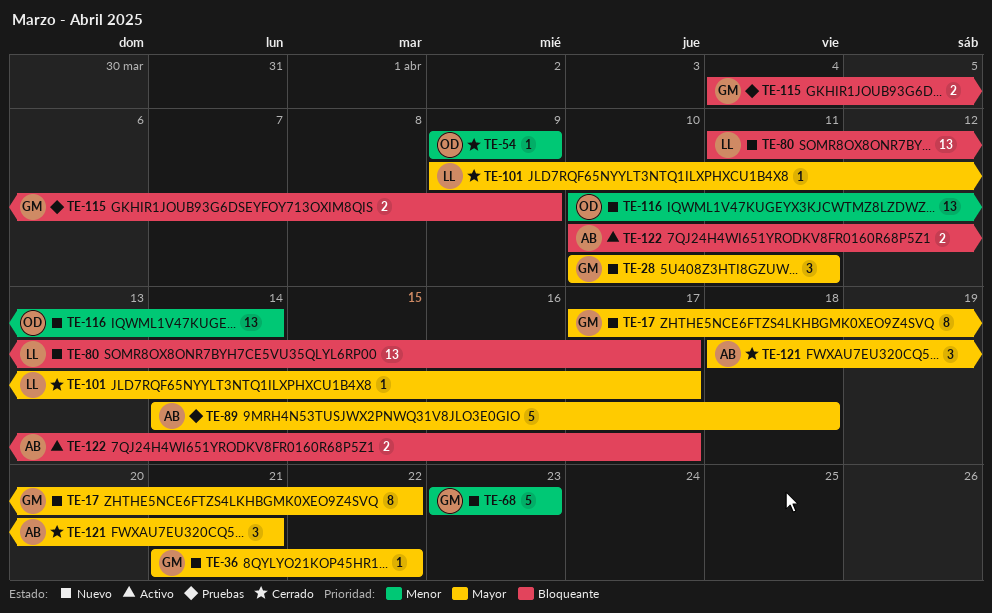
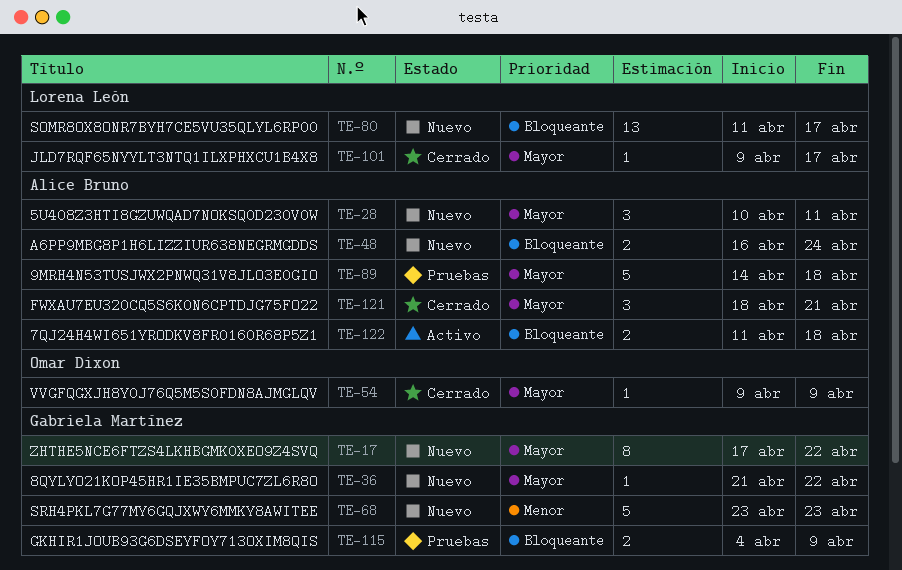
TE-28, owner: Gabriela Martínez -> Alice Bruno
TE-48: none -> present
TE-54, priority: Menor -> Mayor
TE-116: present -> none
TE-122, start: Apr 10 -> Apr 11
TE-122, due: Apr 17 -> Apr 18

